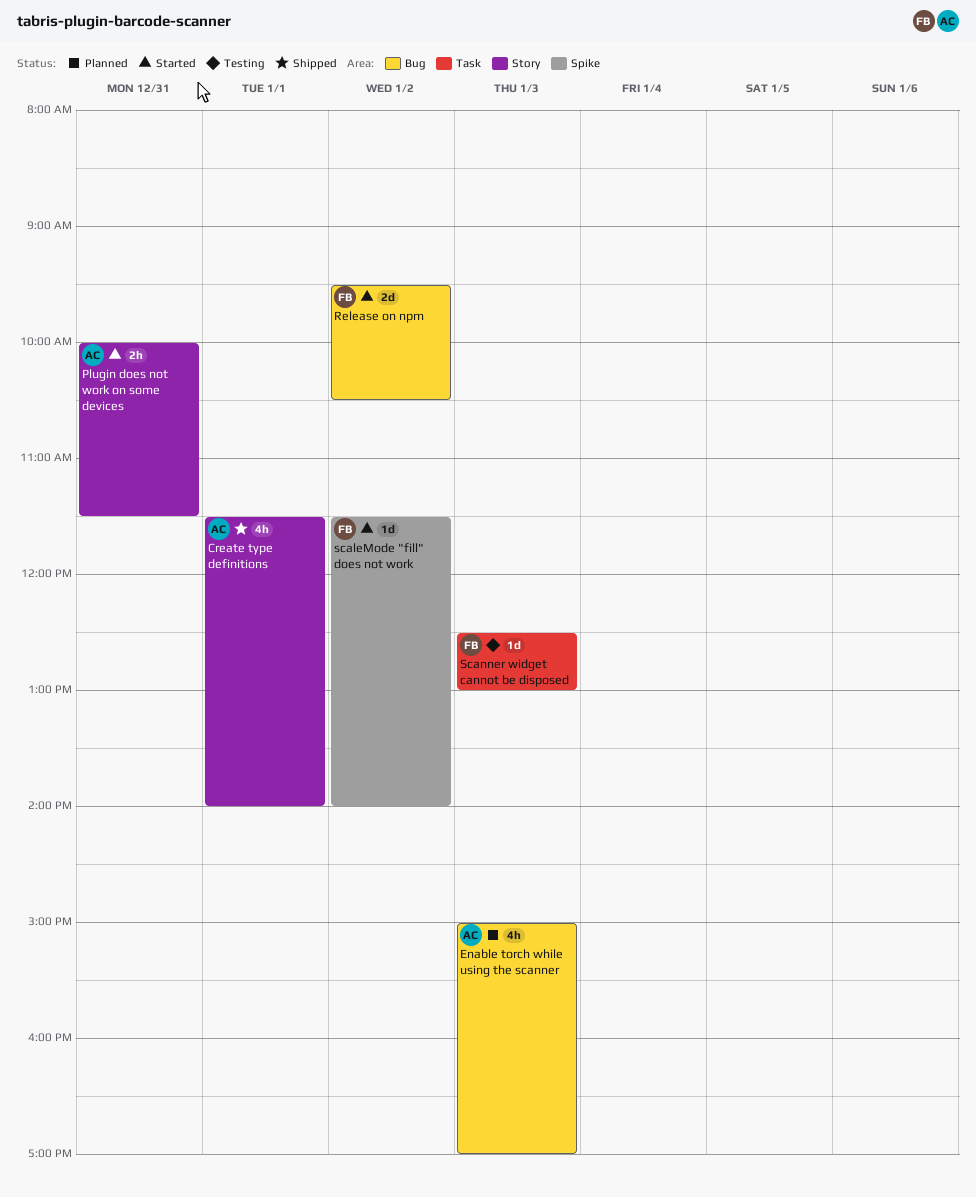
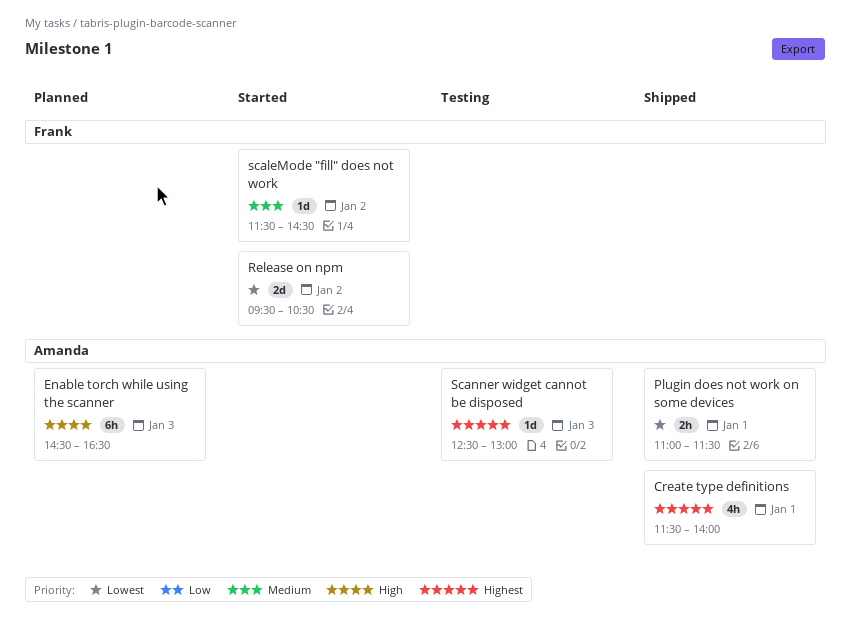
Enable torch while using the scanner, estimate: 4h -> 6h
Enable torch while using the scanner, begins: 15:00 -> 14:30
Enable torch while using the scanner, ends: 17:00 -> 16:30
Plugin does not work on some devices, status: Started -> Shipped
Plugin does not work on some devices, day: Dec 31 -> Jan 1
Plugin does not work on some devices, begins: 10:00 -> 11:00
scaleMode "fill" does not work, ends: 14:00 -> 14:30
Scanner widget cannot be disposed, owner: Frank -> Amanda

